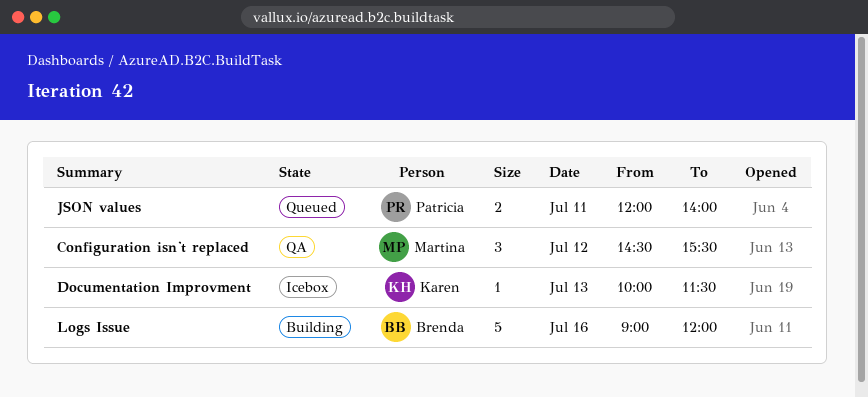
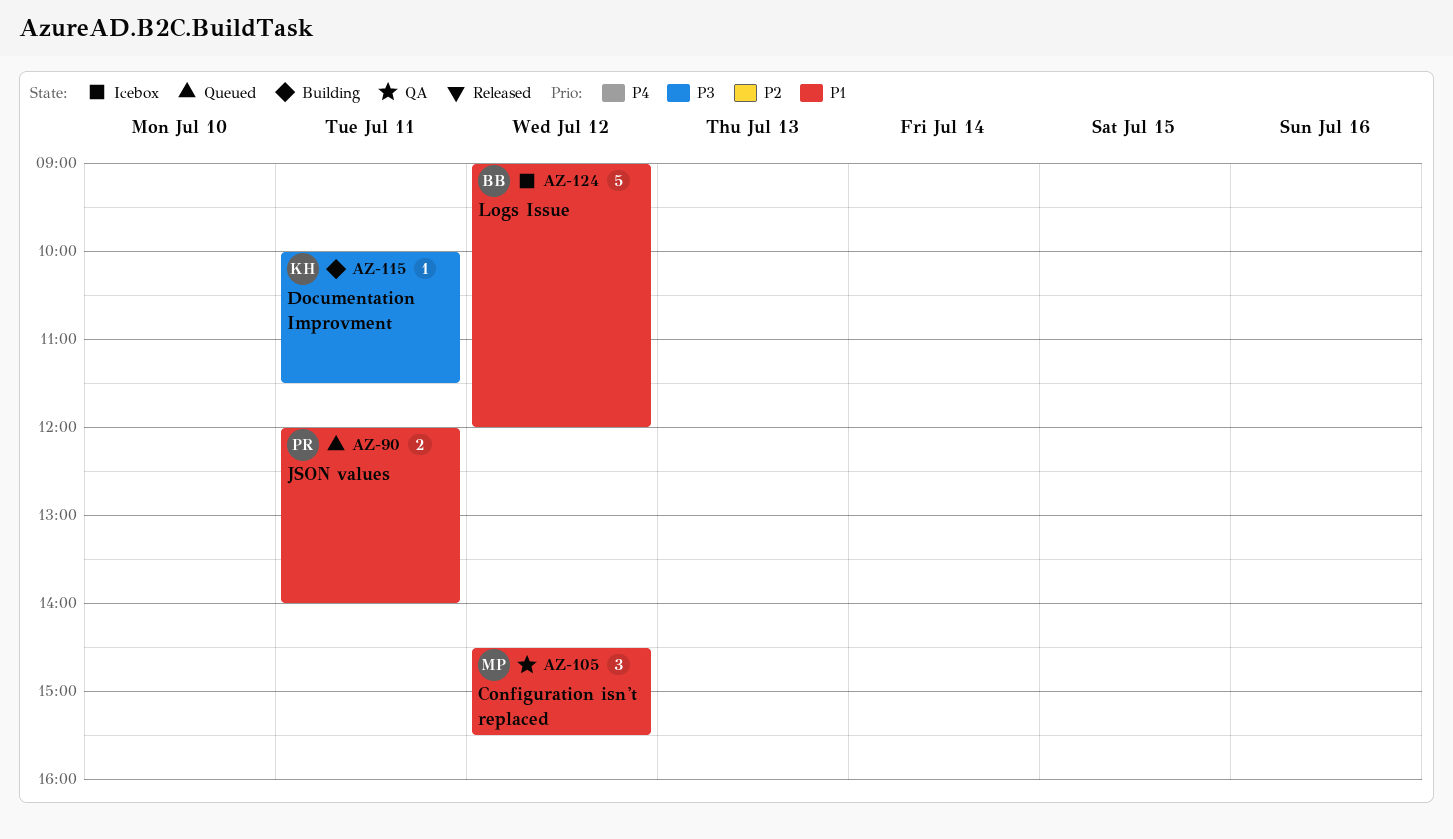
Documentation Improvment, status: Icebox -> Building
Documentation Improvment, day: Jul 13 -> Jul 11
Logs Issue, status: Building -> Icebox
Logs Issue, day: Jul 16 -> Jul 12

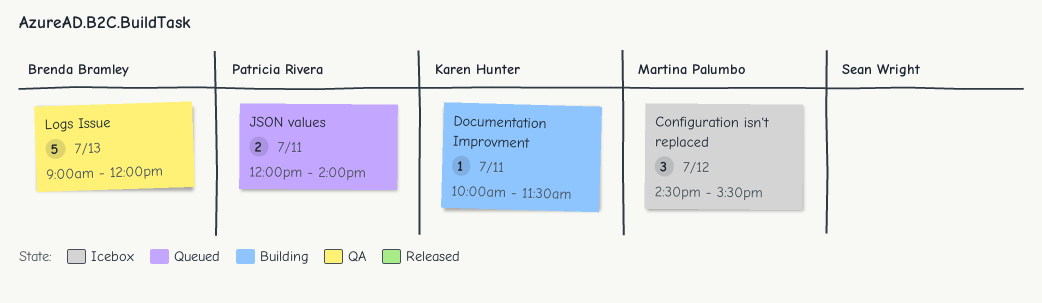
Configuration isn't replaced, status: QA -> Icebox
Logs Issue, status: Icebox -> QA
Logs Issue, day: Jul 12 -> Jul 13

